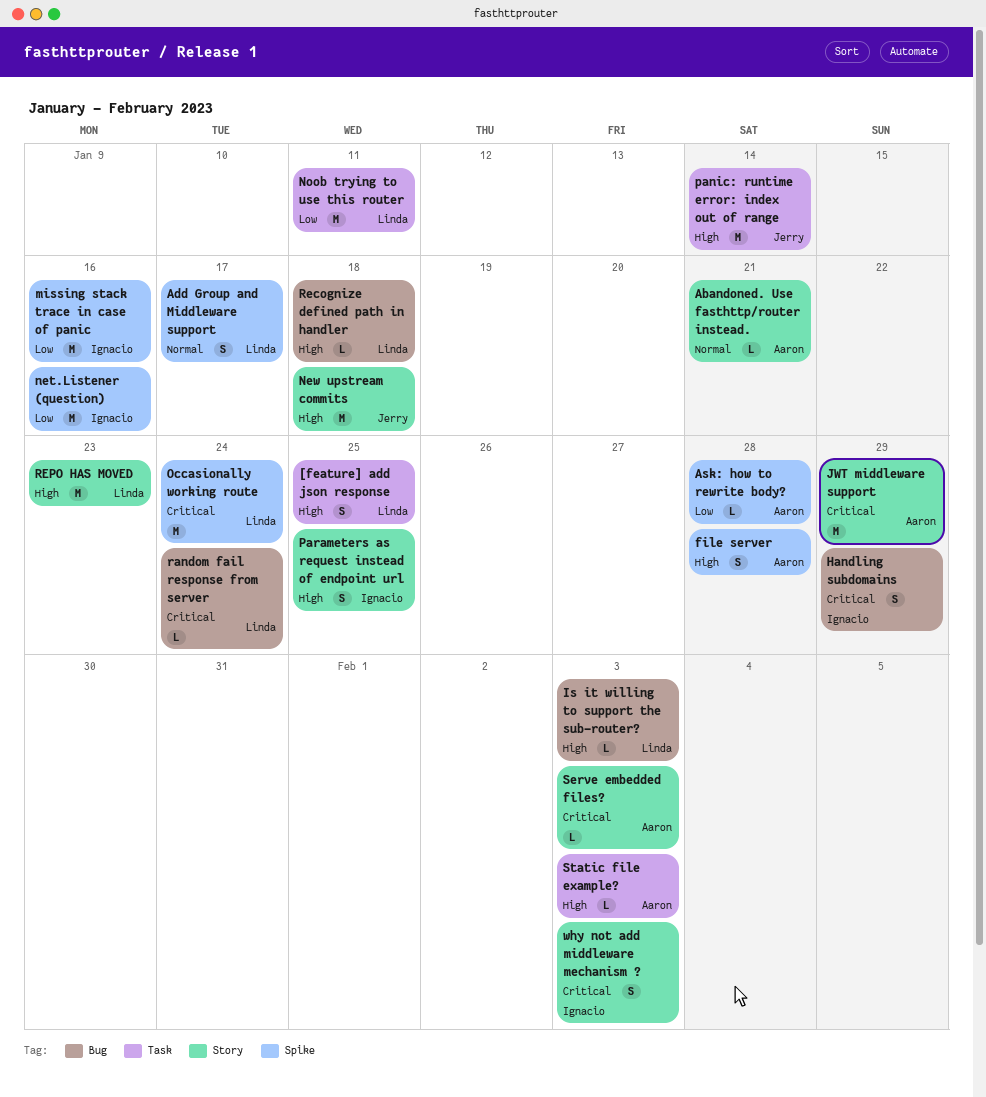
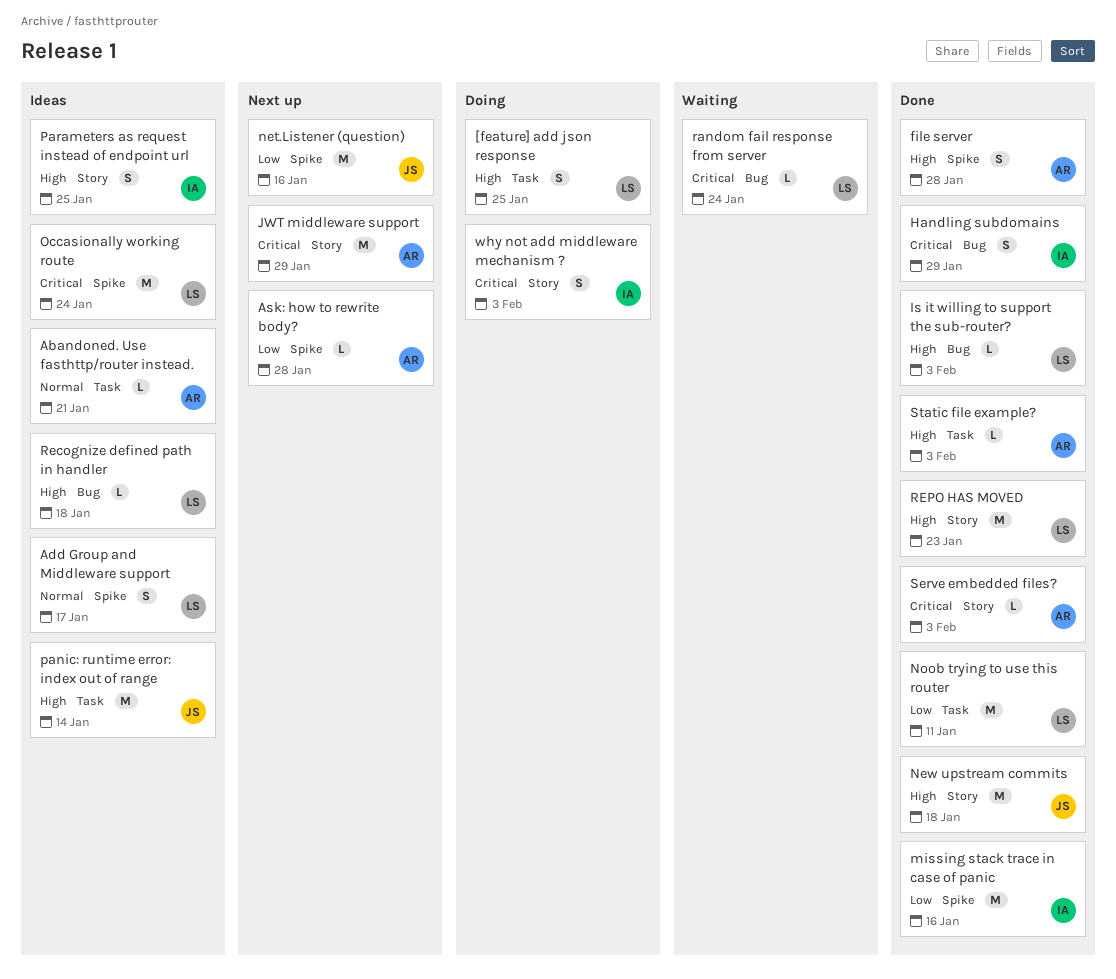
Abandoned. Use fasthttp/router instead., label: Story -> Task
net.Listener (question), owner: Ignacio -> Jerry

